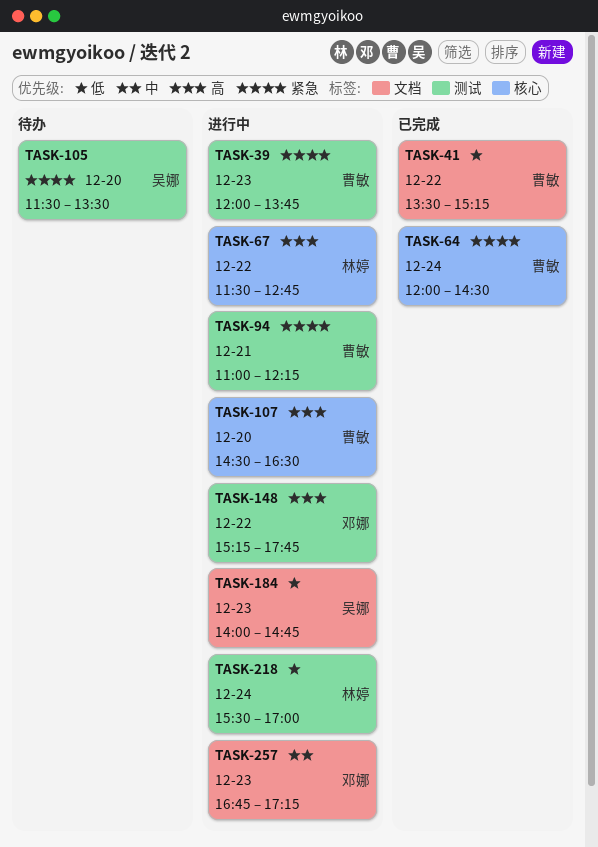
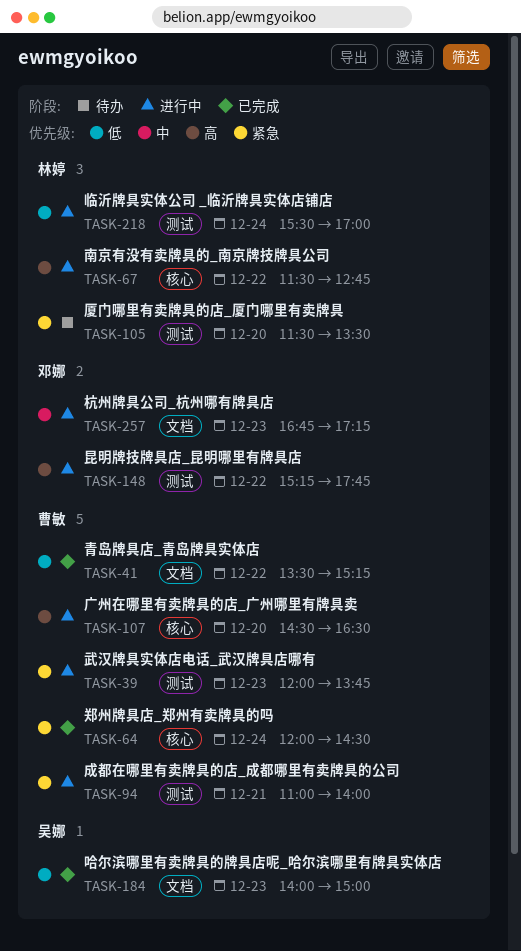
TASK-94, ends: 12:15 -> 14:00
TASK-105, owner: 吴娜 -> 林婷
TASK-184, status: 进行中 -> 已完成
TASK-184, ends: 14:45 -> 15:00

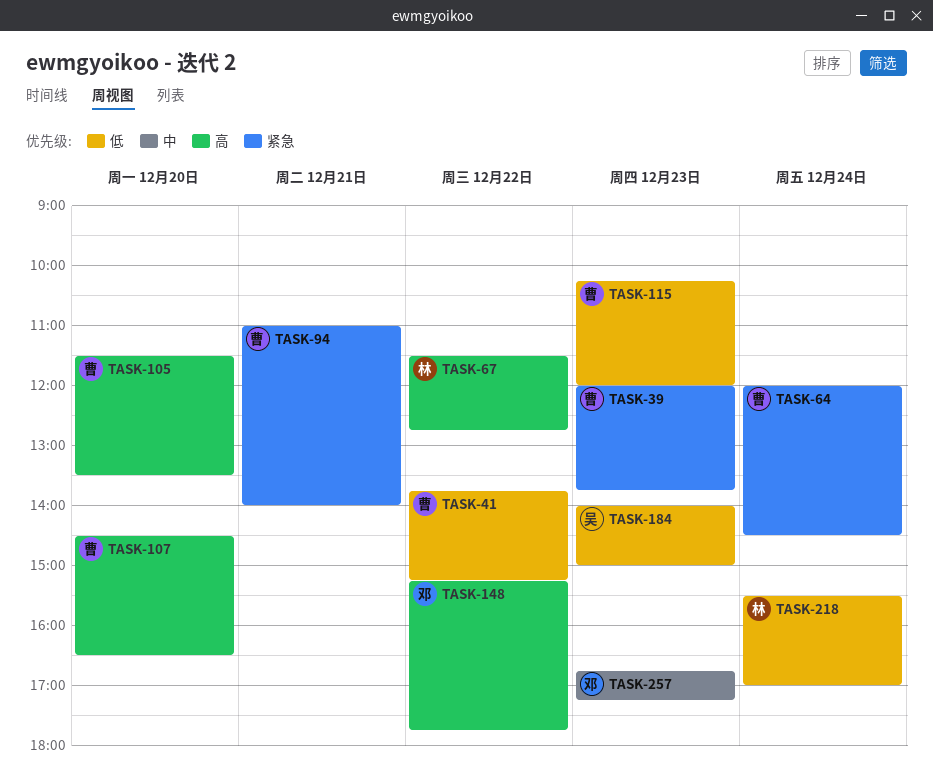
TASK-41, begins: 13:30 -> 13:45
TASK-105, owner: 林婷 -> 曹敏
TASK-105, priority: 紧急 -> 高
TASK-115: none -> present

